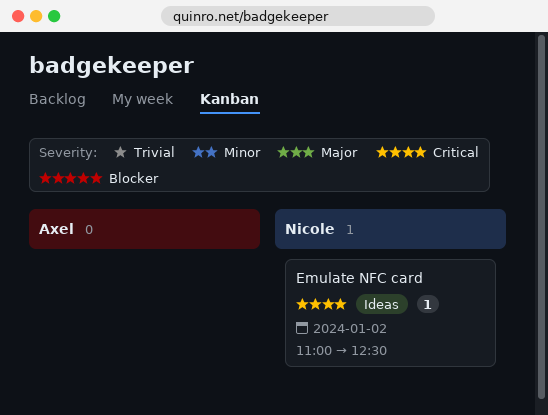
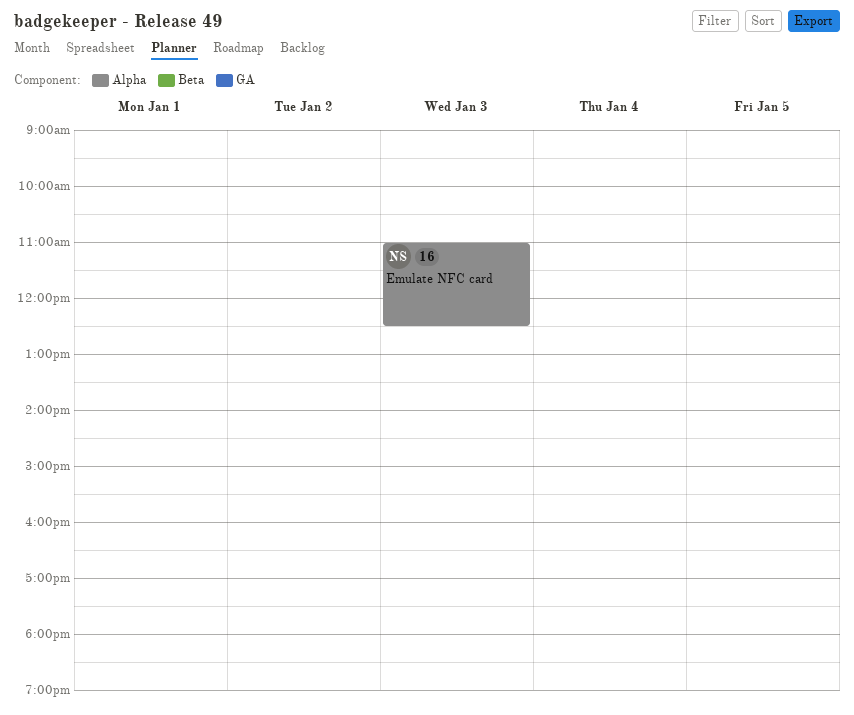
Emulate NFC card, estimate: 1 -> 16
Emulate NFC card, day: Jan 2 -> Jan 3

